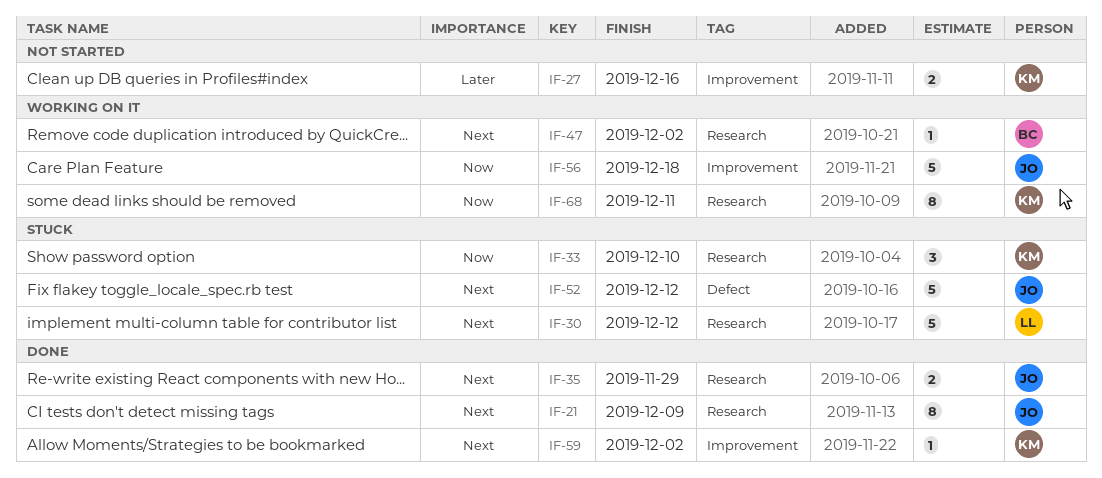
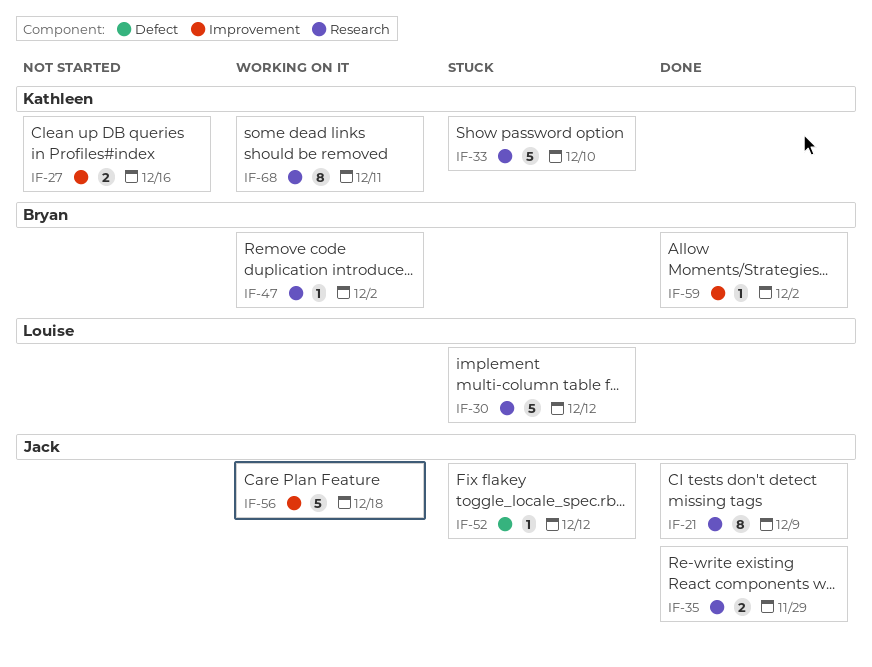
IF-33, estimate: 3 -> 5
IF-52, estimate: 5 -> 1
IF-59, owner: Kathleen -> Bryan

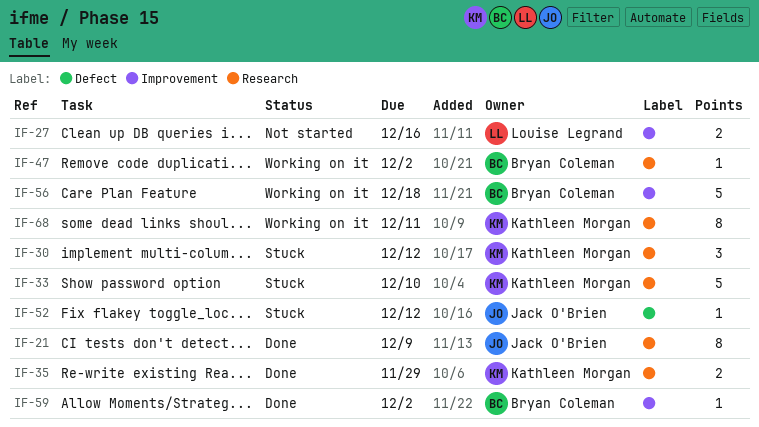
IF-27, owner: Kathleen Morgan -> Louise Legrand
IF-30, owner: Louise Legrand -> Kathleen Morgan
IF-30, estimate: 5 -> 3
IF-35, owner: Jack O'Brien -> Kathleen Morgan
IF-56, owner: Jack O'Brien -> Bryan Coleman

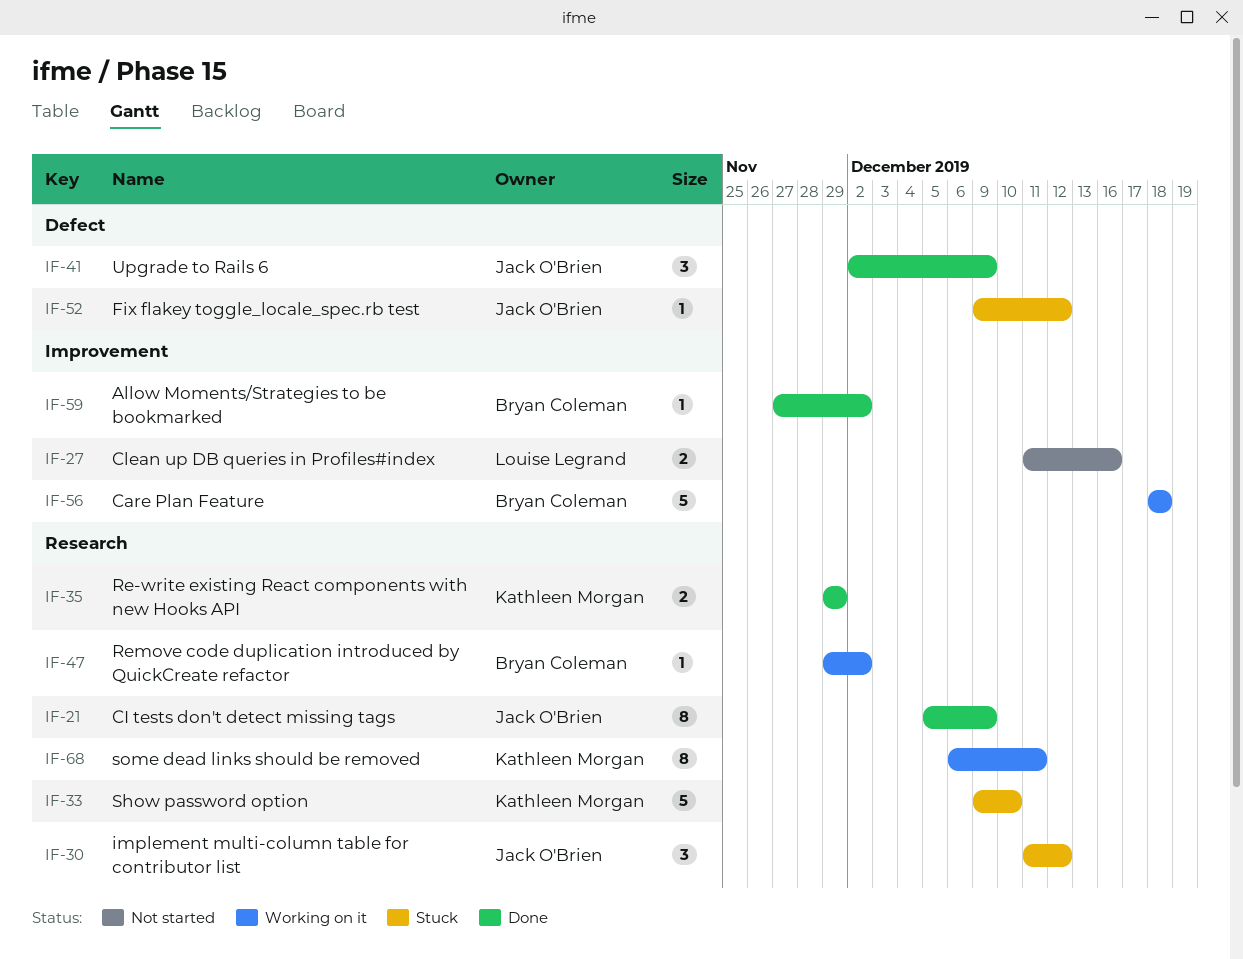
IF-30, owner: Kathleen Morgan -> Jack O'Brien
IF-41: none -> present

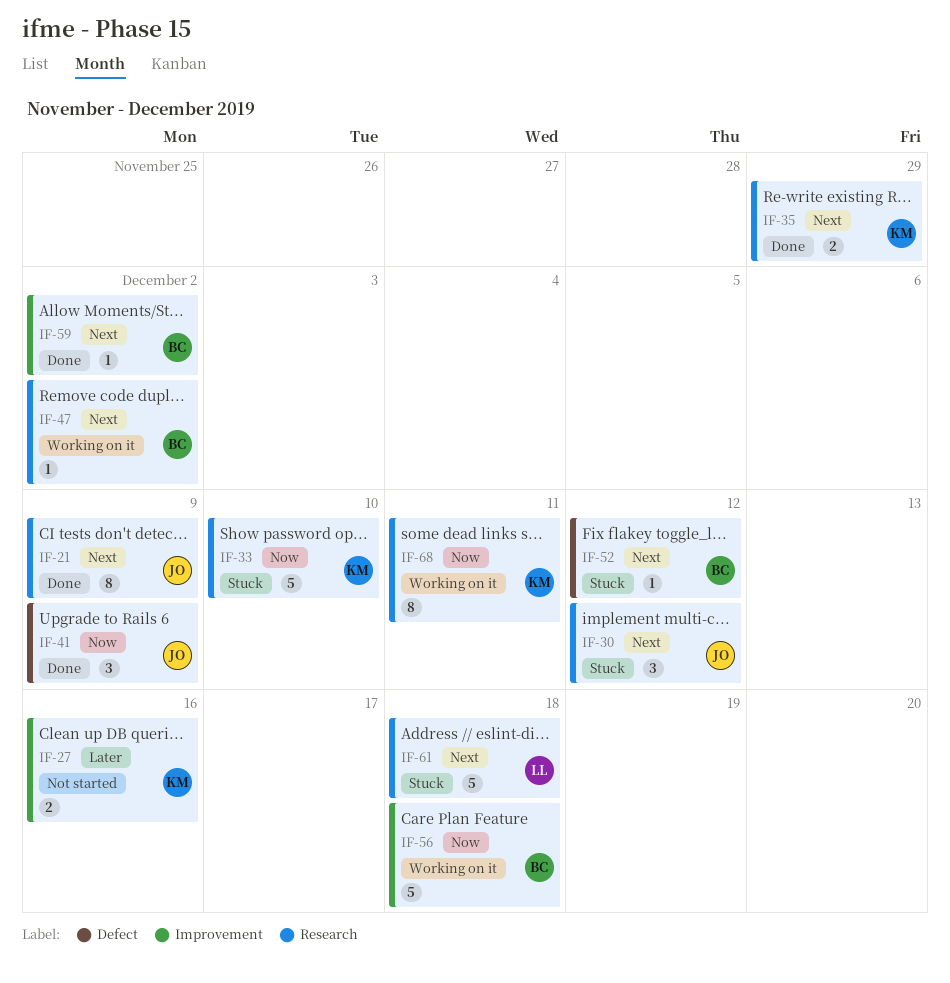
IF-27, owner: Louise Legrand -> Kathleen Morgan
IF-52, owner: Jack O'Brien -> Bryan Coleman
IF-61: none -> present

